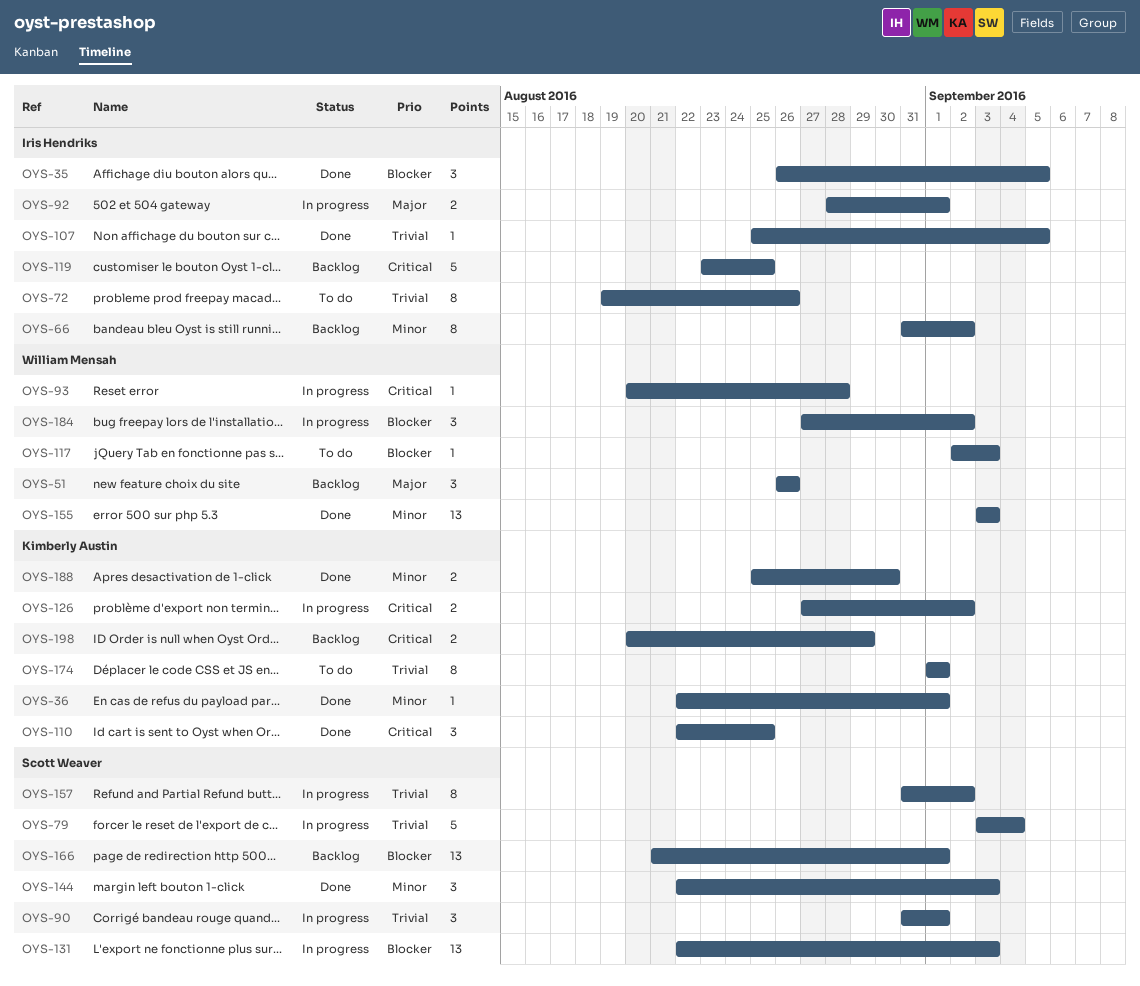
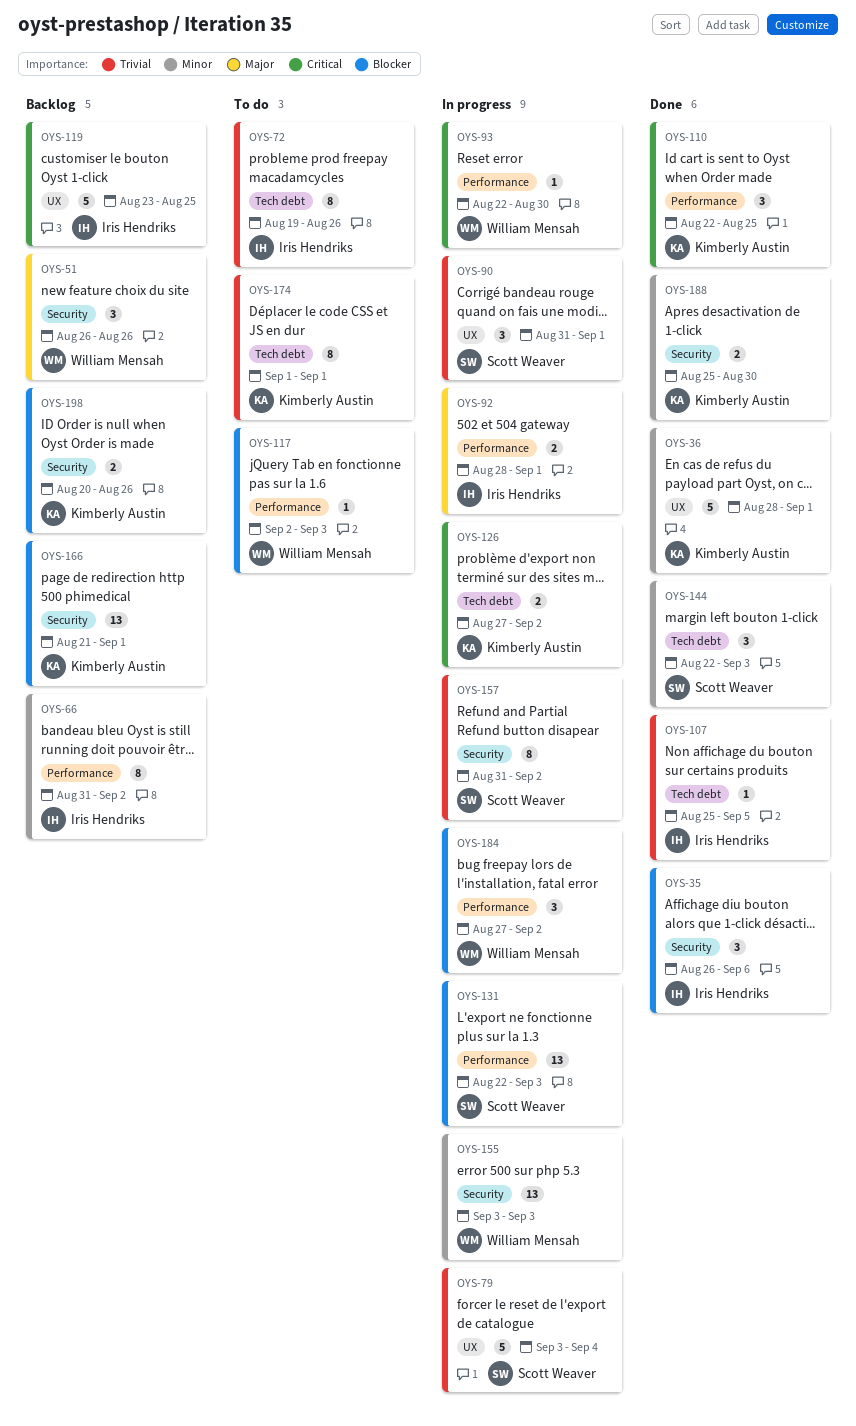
OYS-35, due: Sep 5 -> Sep 6
OYS-36, estimate: 1 -> 5
OYS-36, start: Aug 22 -> Aug 28
OYS-93, start: Aug 20 -> Aug 22
OYS-93, due: Aug 28 -> Aug 30
OYS-155, status: Done -> In progress
OYS-166, owner: Scott Weaver -> Kimberly Austin
OYS-198, priority: Critical -> Blocker
OYS-198, due: Aug 29 -> Aug 26

